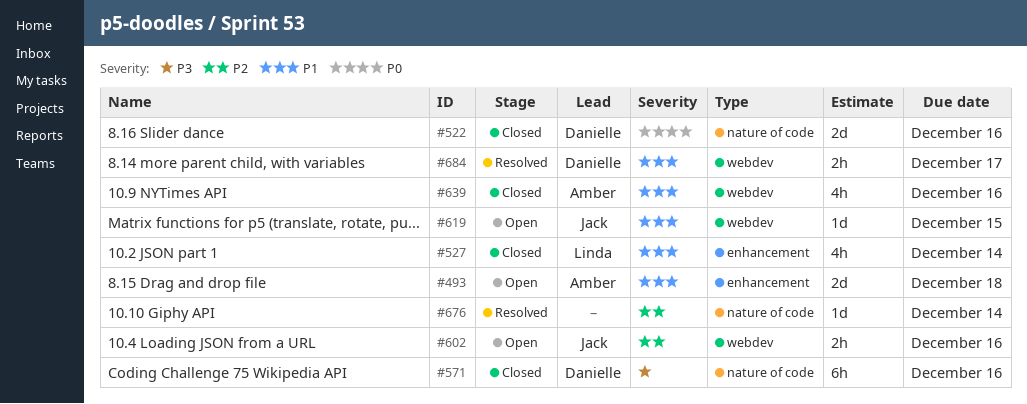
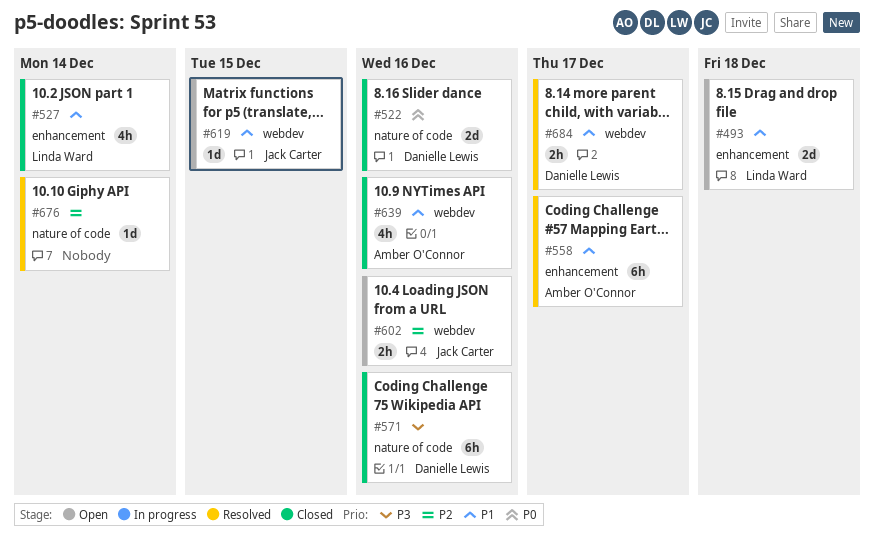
#493, owner: Amber O'Connor -> Linda Ward
#558: none -> present

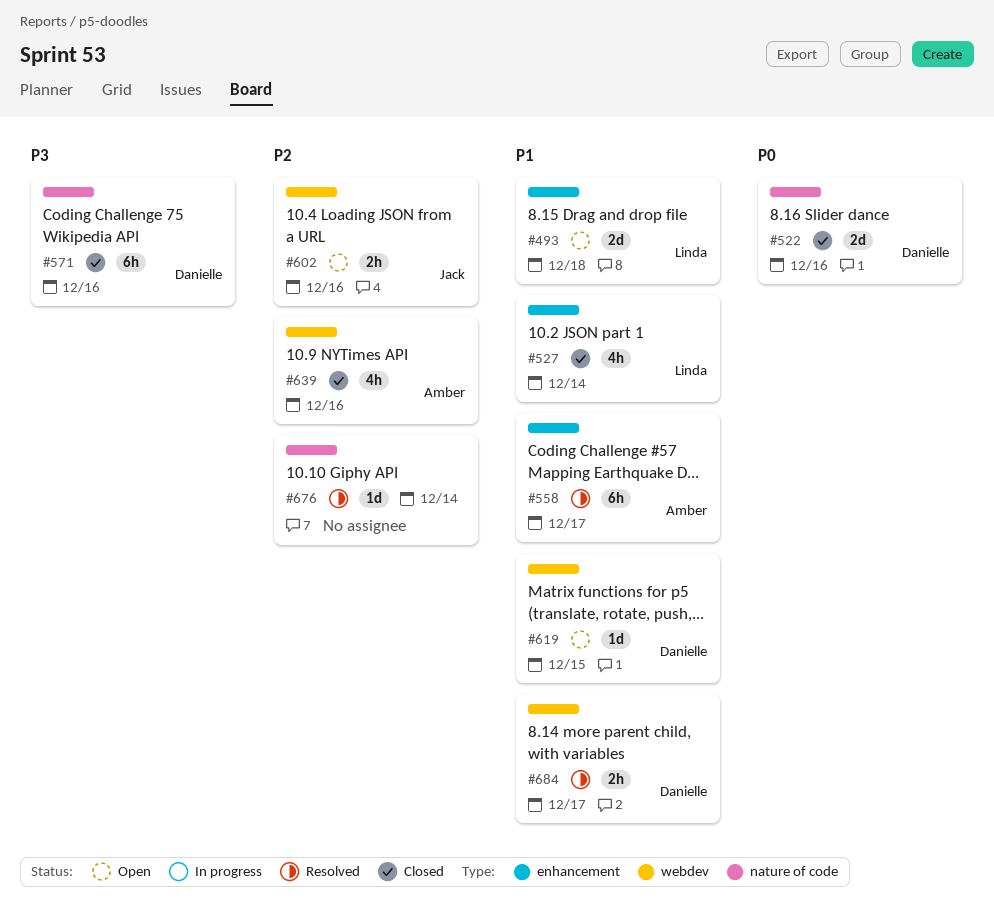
#619, owner: Jack Carter -> Danielle Lewis
#639, priority: P1 -> P2

